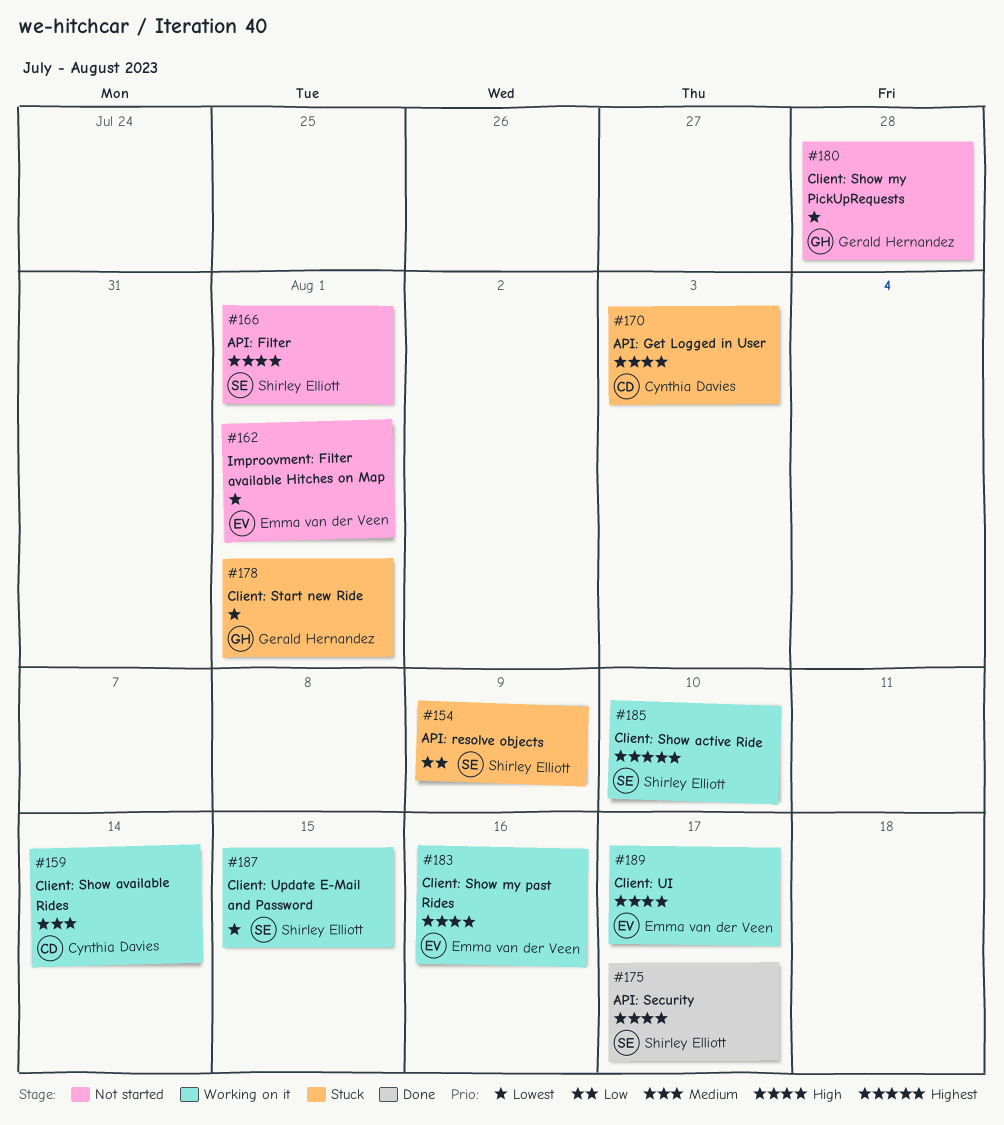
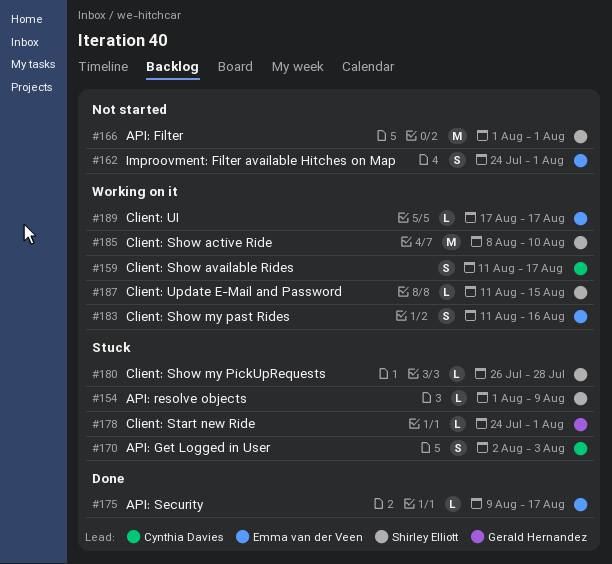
#159, due: Aug 14 -> Aug 17
#175, owner: Shirley Elliott -> Emma van der Veen
#180, status: Not started -> Stuck
#180, owner: Gerald Hernandez -> Shirley Elliott

